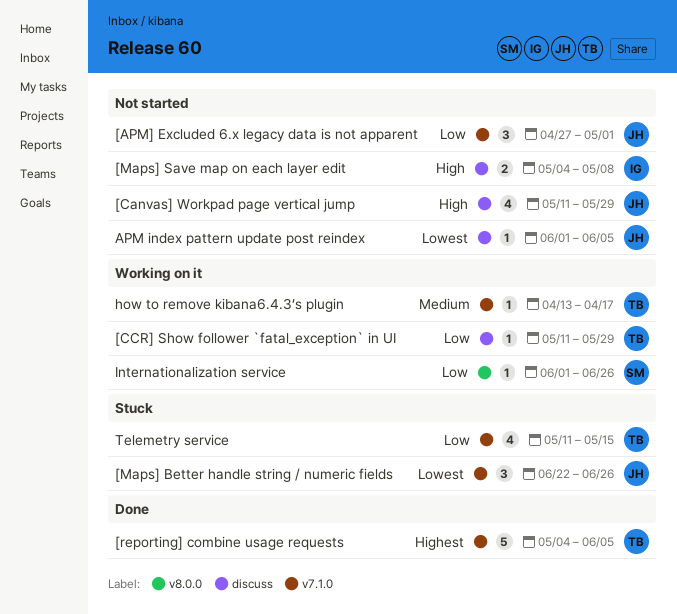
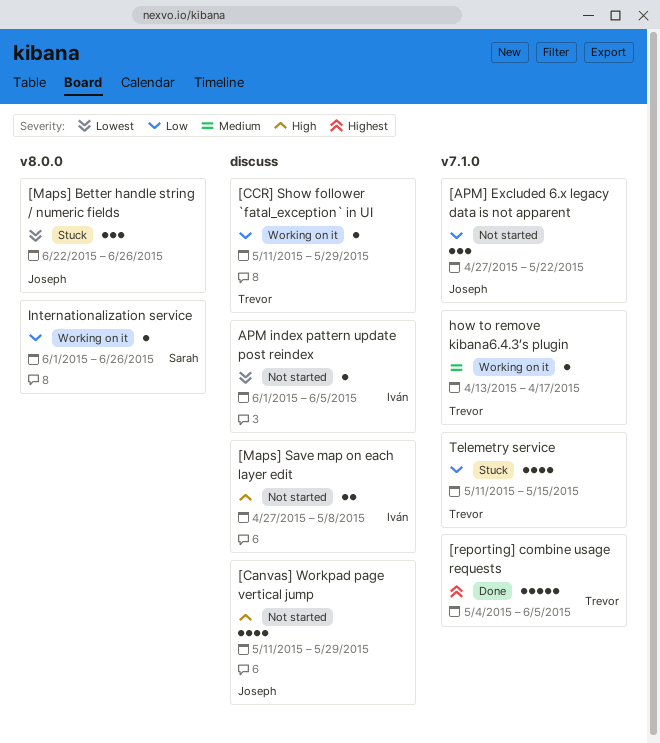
[APM] Excluded 6.x legacy data is not apparent, due: May 1 -> May 22
[Maps] Better handle string / numeric fields, label: v7.1.0 -> v8.0.0
[Maps] Save map on each layer edit, start: May 4 -> Apr 27
APM index pattern update post reindex, owner: Joseph -> Iván

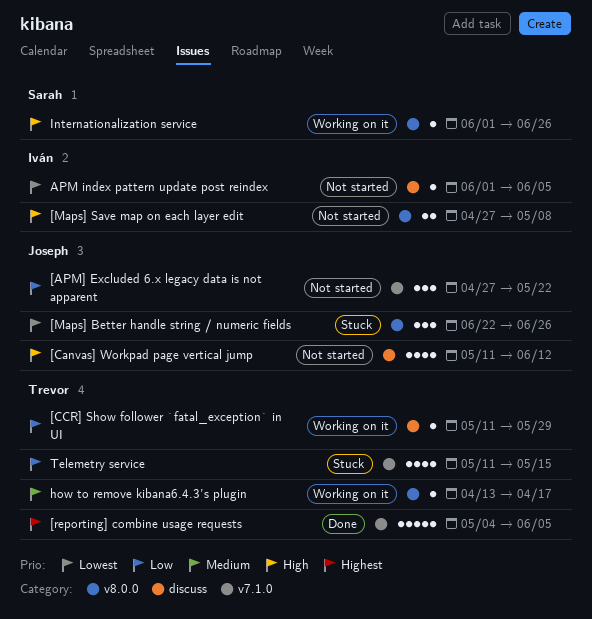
[Canvas] Workpad page vertical jump, due: May 29 -> Jun 12
[Maps] Save map on each layer edit, label: discuss -> v8.0.0
how to remove kibana6.4.3’s plugin, label: v7.1.0 -> v8.0.0
Internationalization service, priority: Low -> High

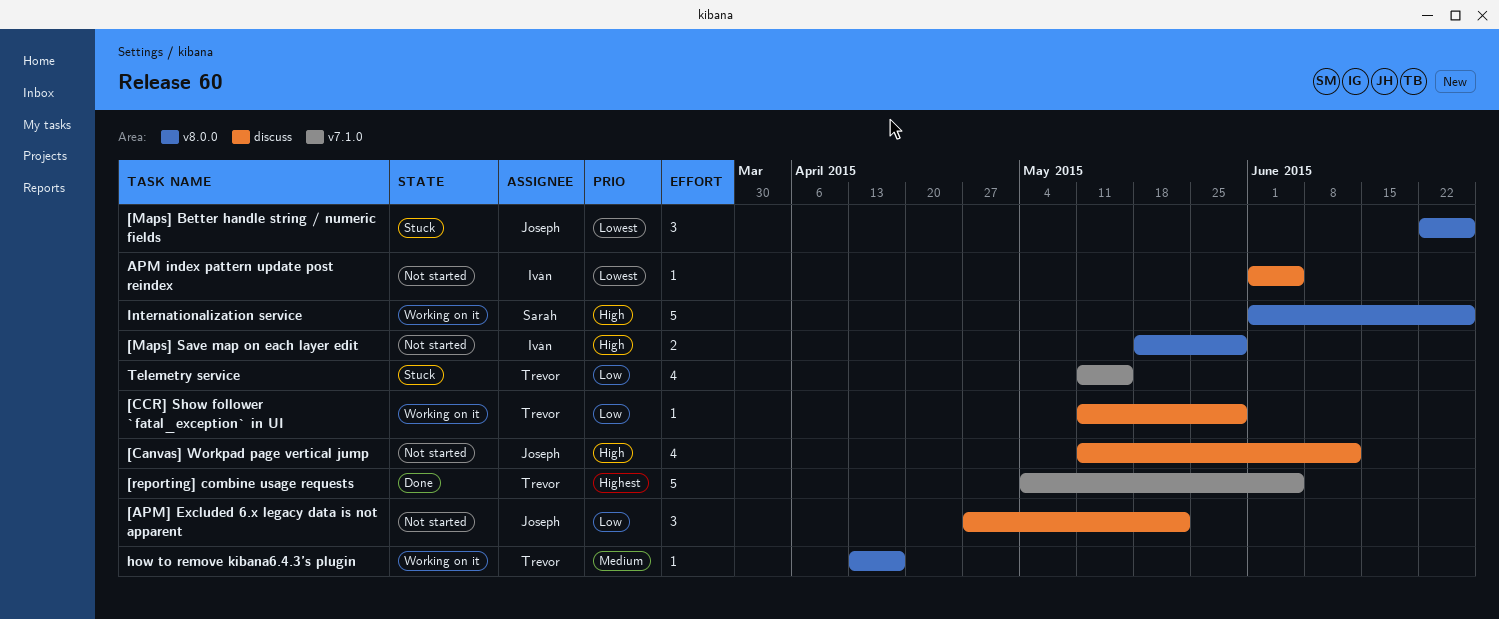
[APM] Excluded 6.x legacy data is not apparent, label: v7.1.0 -> discuss
[Maps] Save map on each layer edit, start: Apr 27 -> May 18
[Maps] Save map on each layer edit, due: May 8 -> May 29
Internationalization service, estimate: 1 -> 5

